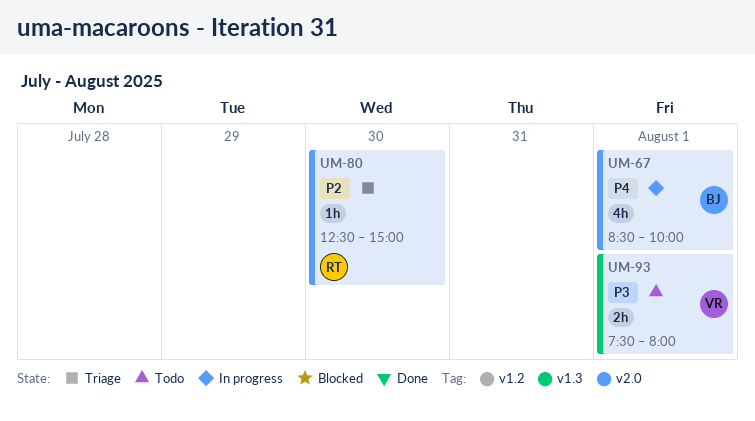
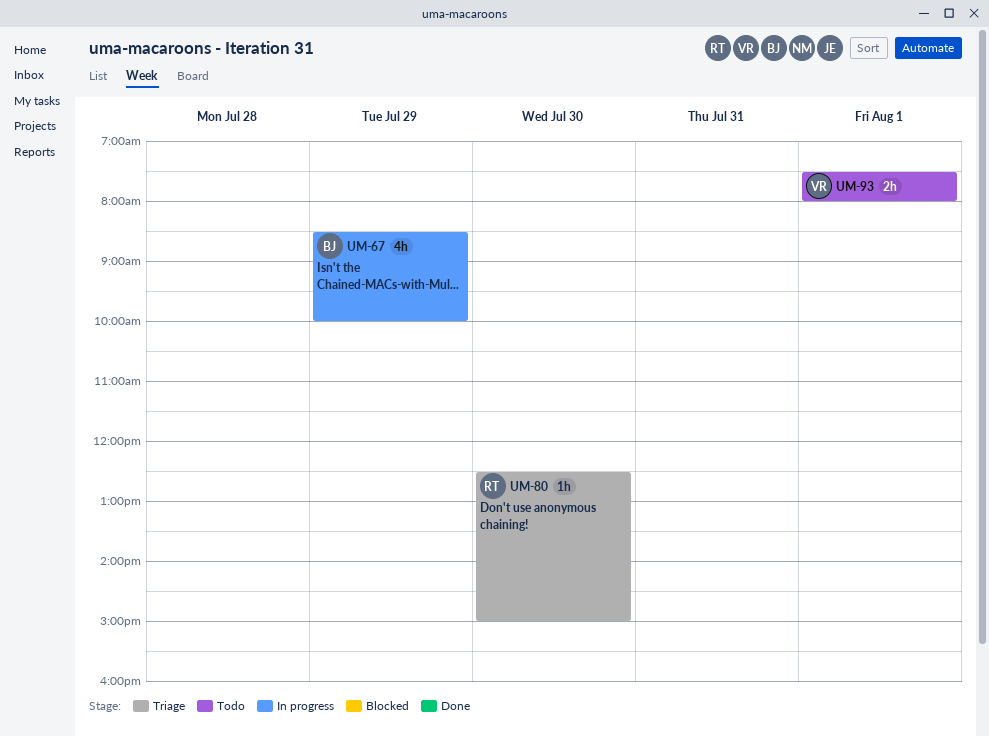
UM-67, day: Aug 1 -> Jul 29

